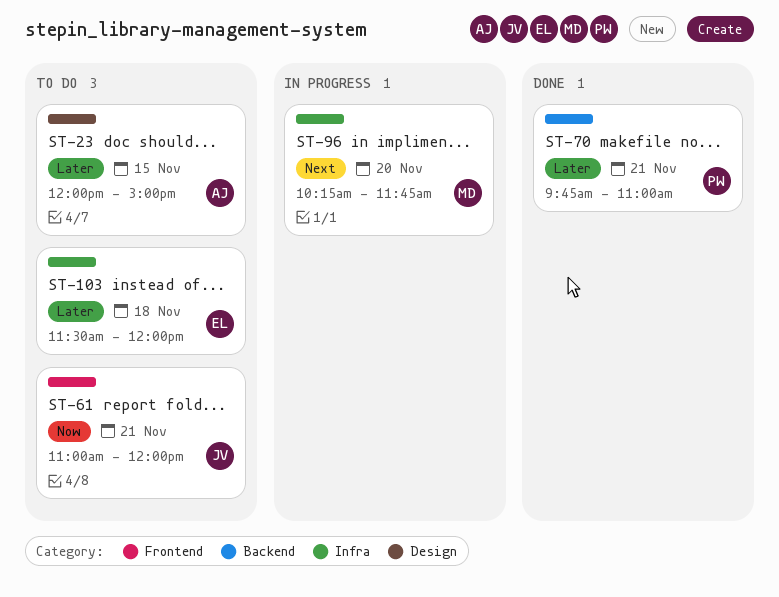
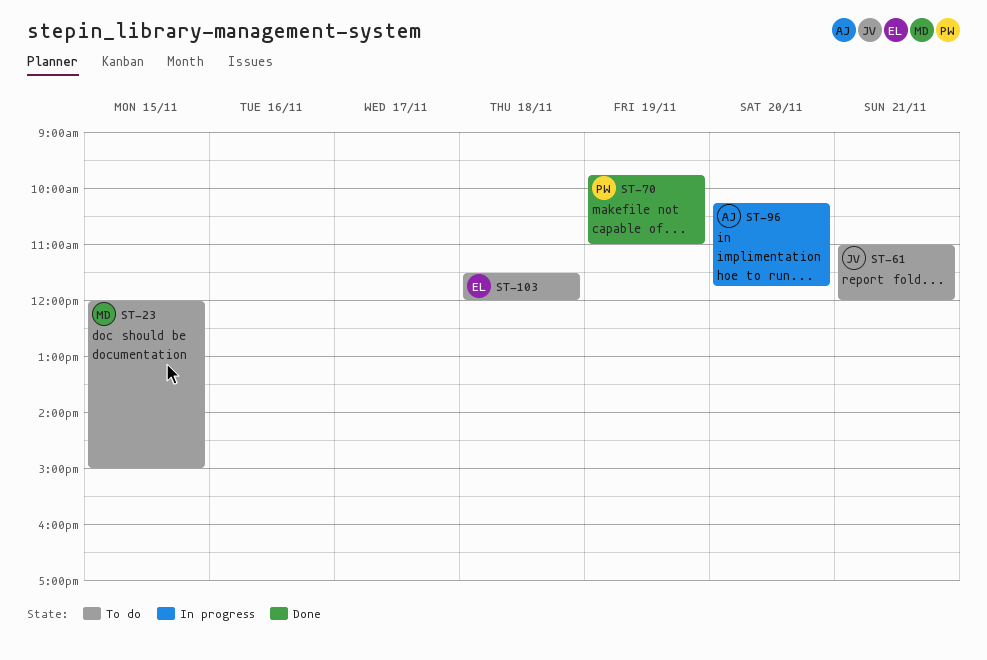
ST-23, owner: AJ -> MD
ST-70, day: Nov 21 -> Nov 19
ST-96, owner: MD -> AJ

